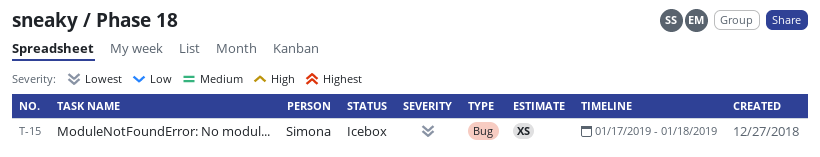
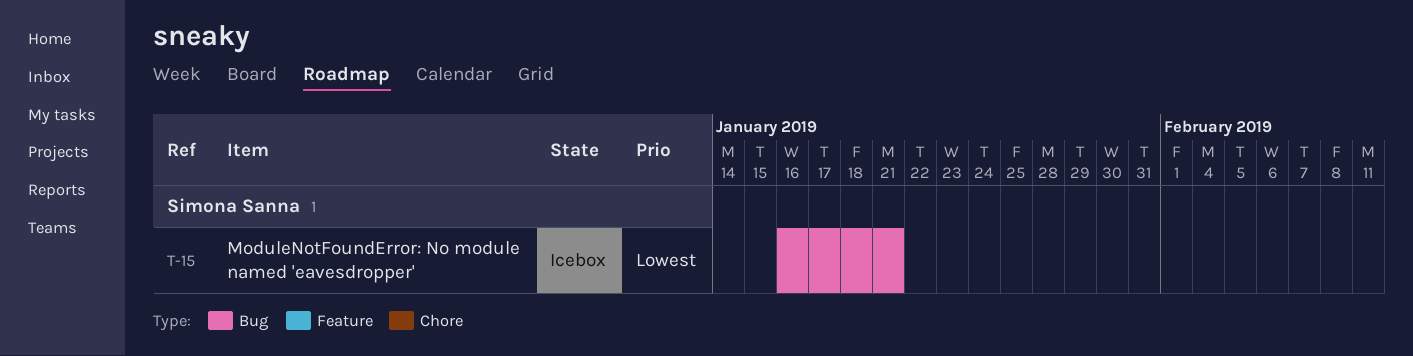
T-15, start: Jan 17 -> Jan 16
T-15, due: Jan 18 -> Jan 21

